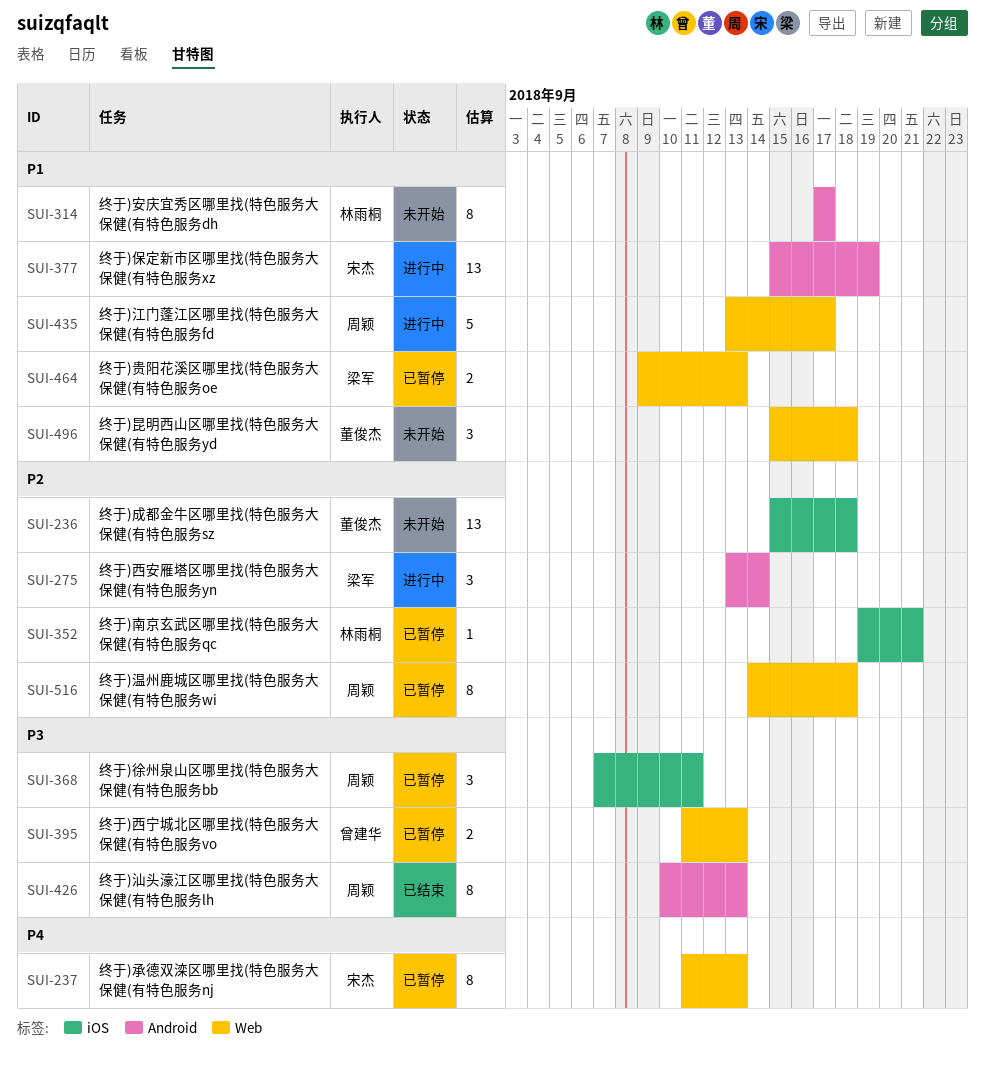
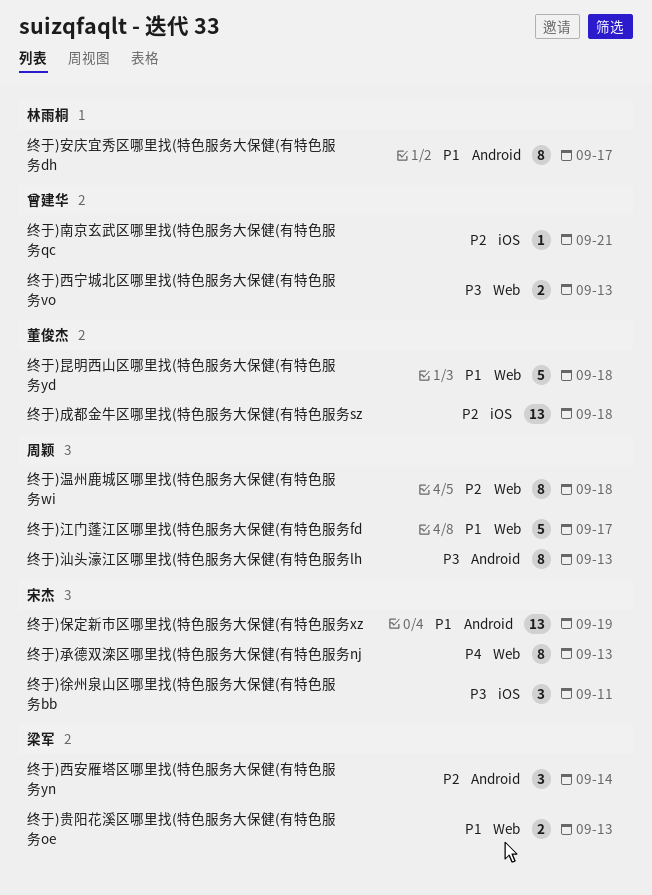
终于)南京玄武区哪里找(特色服务大保健(有特色服务qc, owner: 林雨桐 -> 曾建华
终于)徐州泉山区哪里找(特色服务大保健(有特色服务bb, owner: 周颖 -> 宋杰
终于)昆明西山区哪里找(特色服务大保健(有特色服务yd, estimate: 3 -> 5

